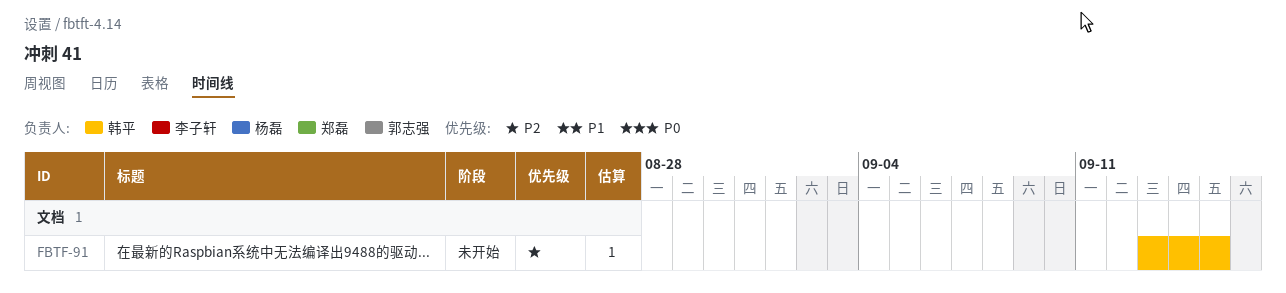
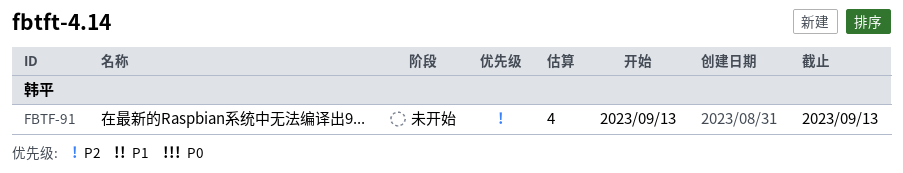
FBTF-91, estimate: 1 -> 4
FBTF-91, due: Sep 15 -> Sep 13

